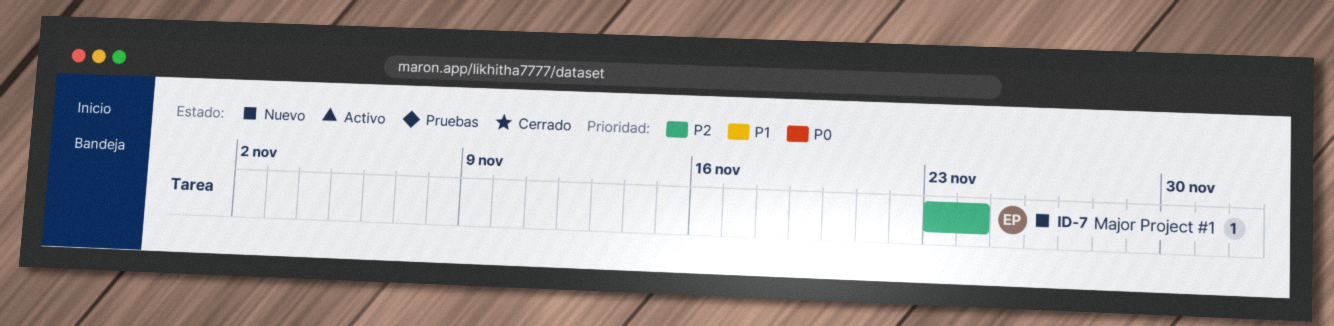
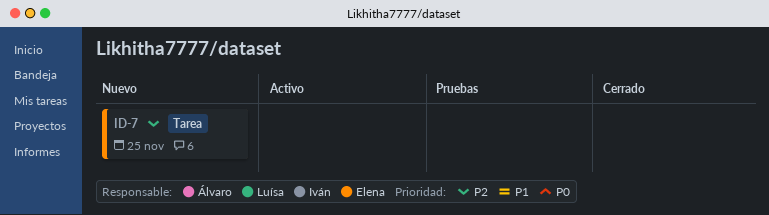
ID-7, due: Nov 24 -> Nov 25

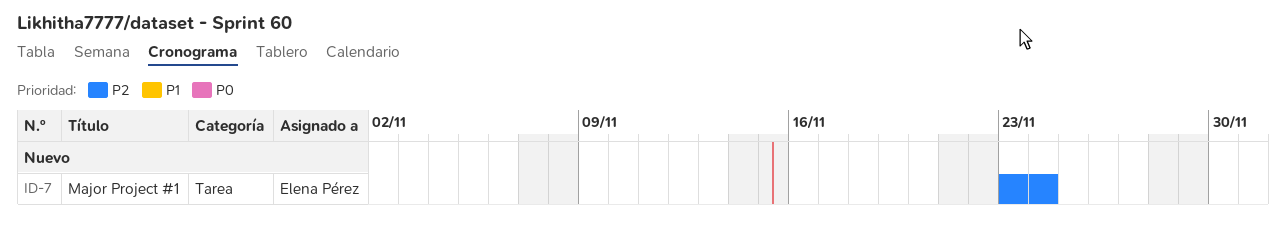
ID-7, due: Nov 25 -> Nov 24

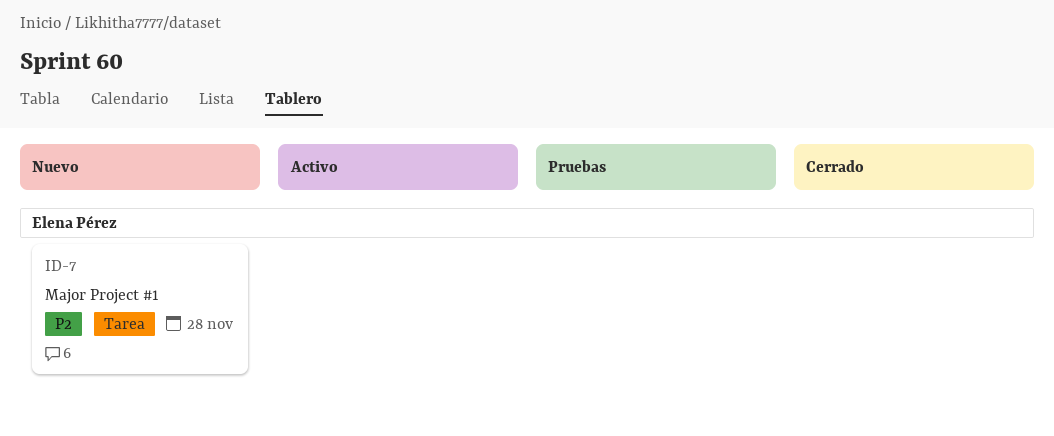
ID-7, due: Nov 24 -> Nov 28

